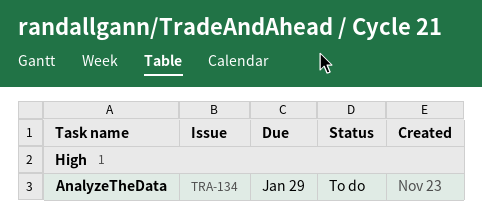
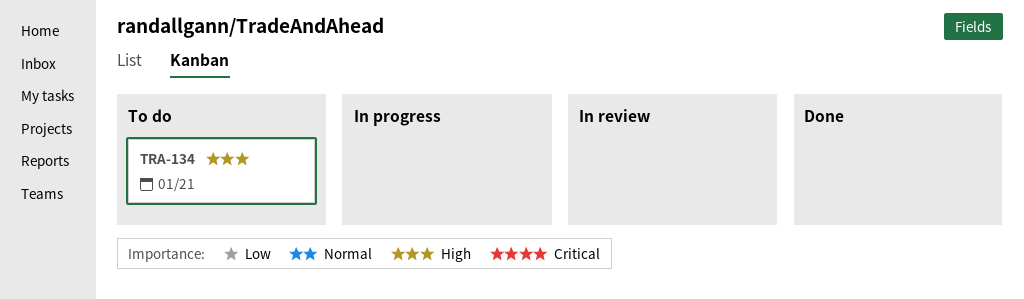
TRA-134, due: Jan 29 -> Jan 21

